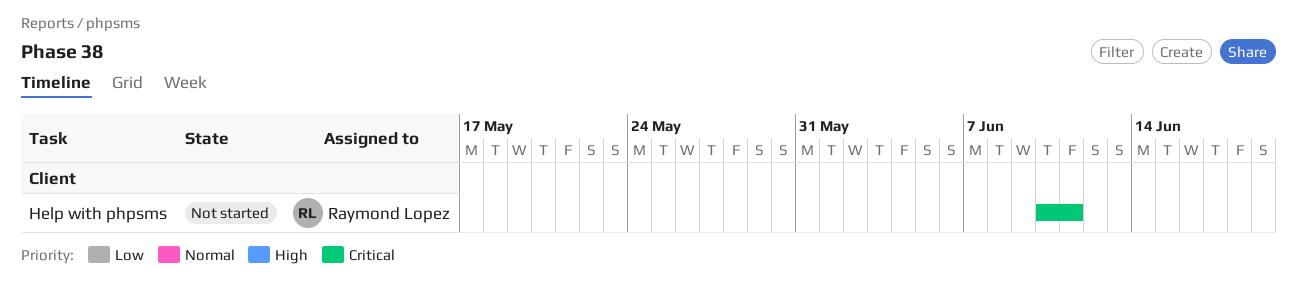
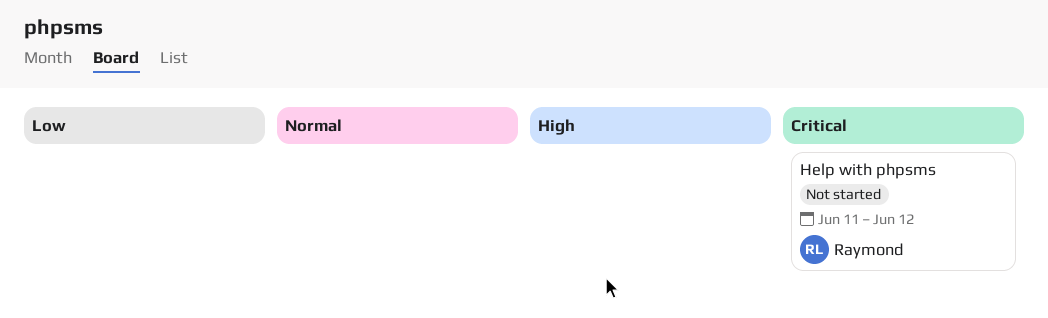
Help with phpsms, start: Jun 10 -> Jun 11
Help with phpsms, due: Jun 11 -> Jun 12

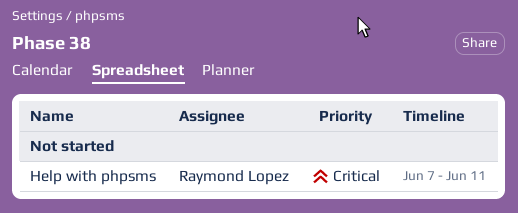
Help with phpsms, start: Jun 11 -> Jun 7
Help with phpsms, due: Jun 12 -> Jun 11

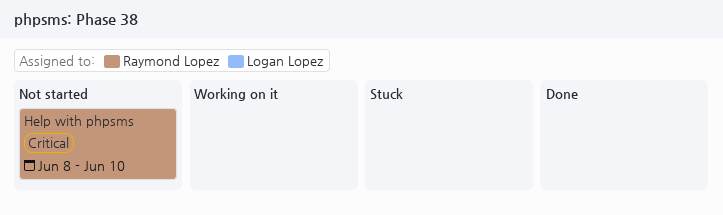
Help with phpsms, start: Jun 7 -> Jun 8
Help with phpsms, due: Jun 11 -> Jun 10

